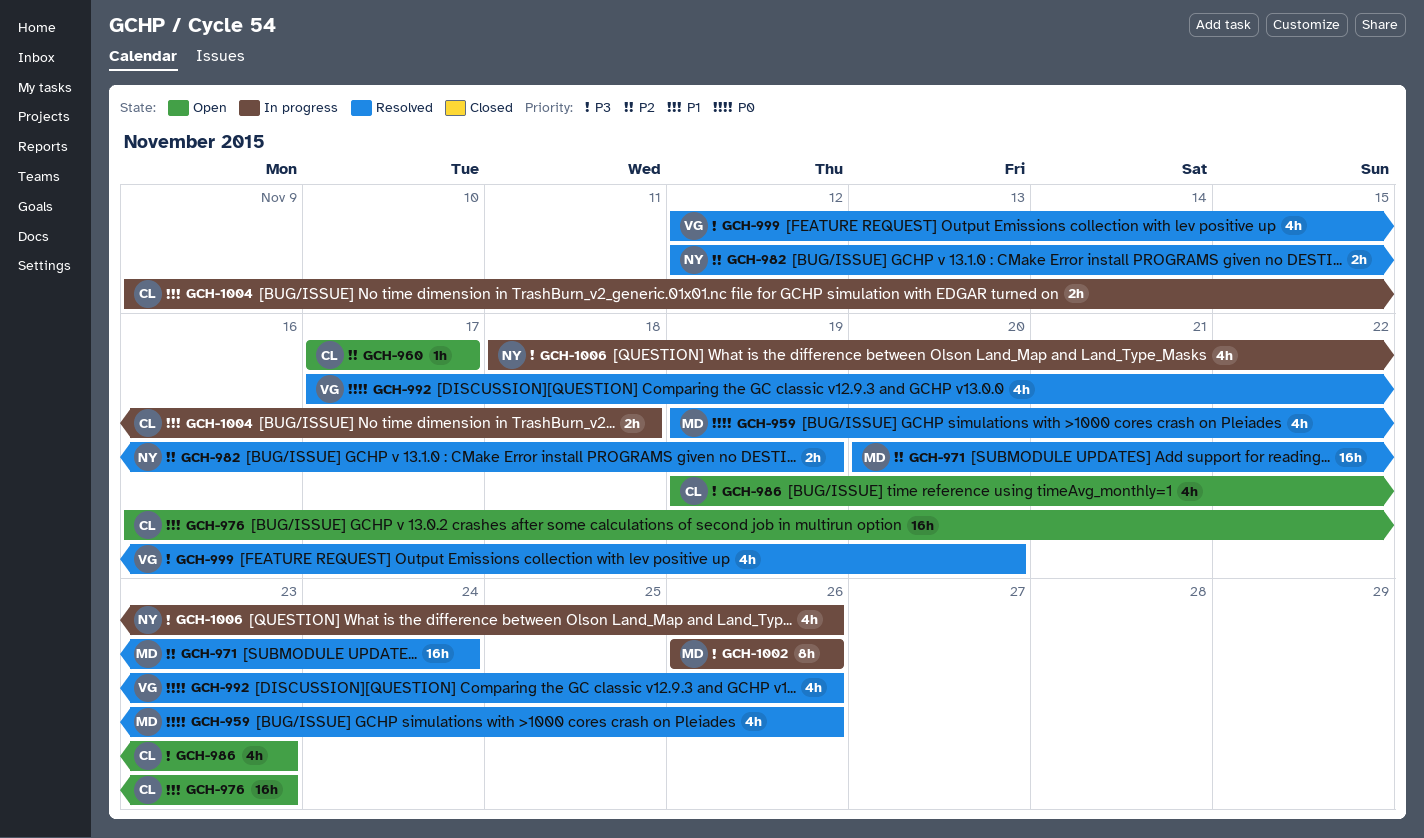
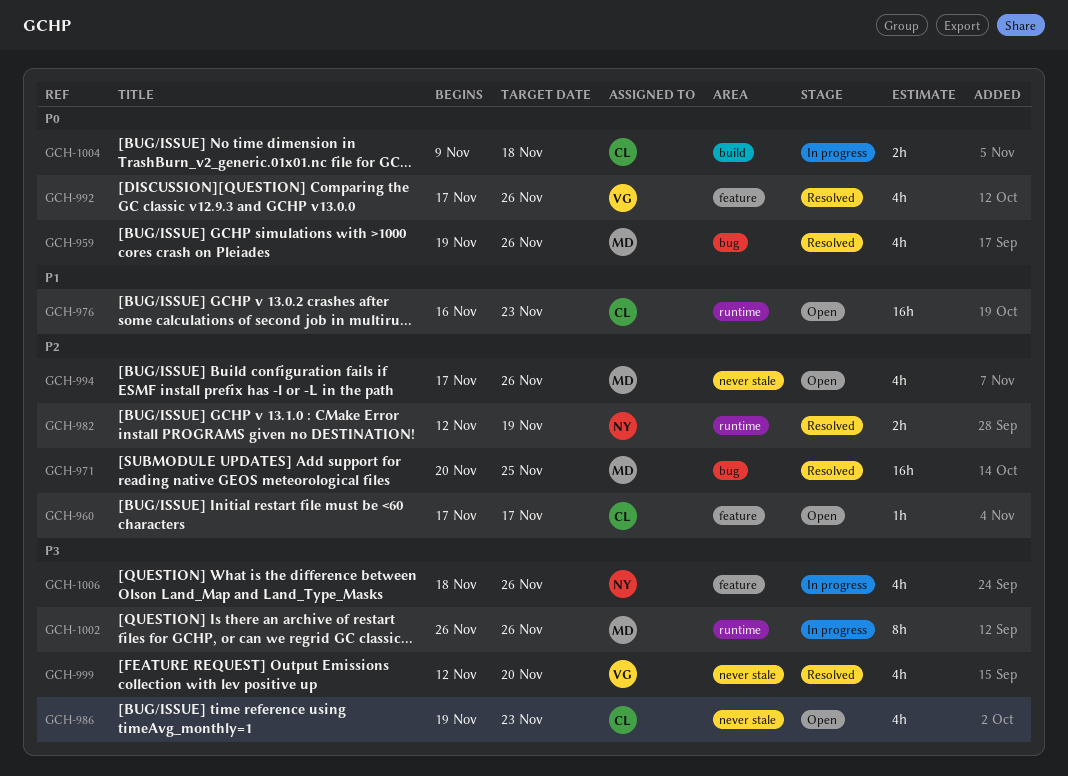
GCH-971, due: Nov 24 -> Nov 25
GCH-994: none -> present
GCH-1004, priority: P1 -> P0

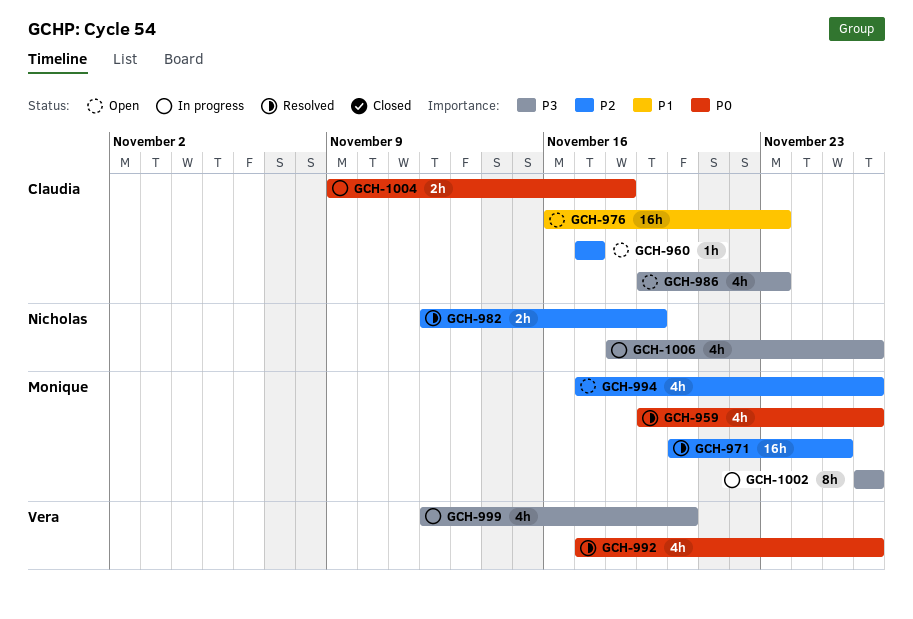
GCH-999, status: Resolved -> In progress

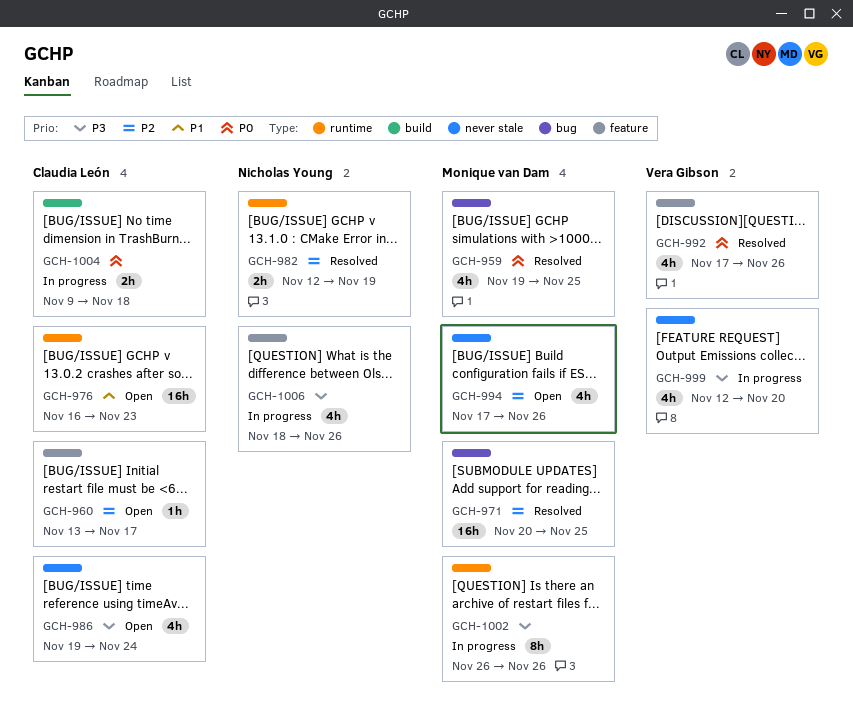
GCH-959, due: Nov 26 -> Nov 25
GCH-960, start: Nov 17 -> Nov 13
GCH-986, due: Nov 23 -> Nov 24

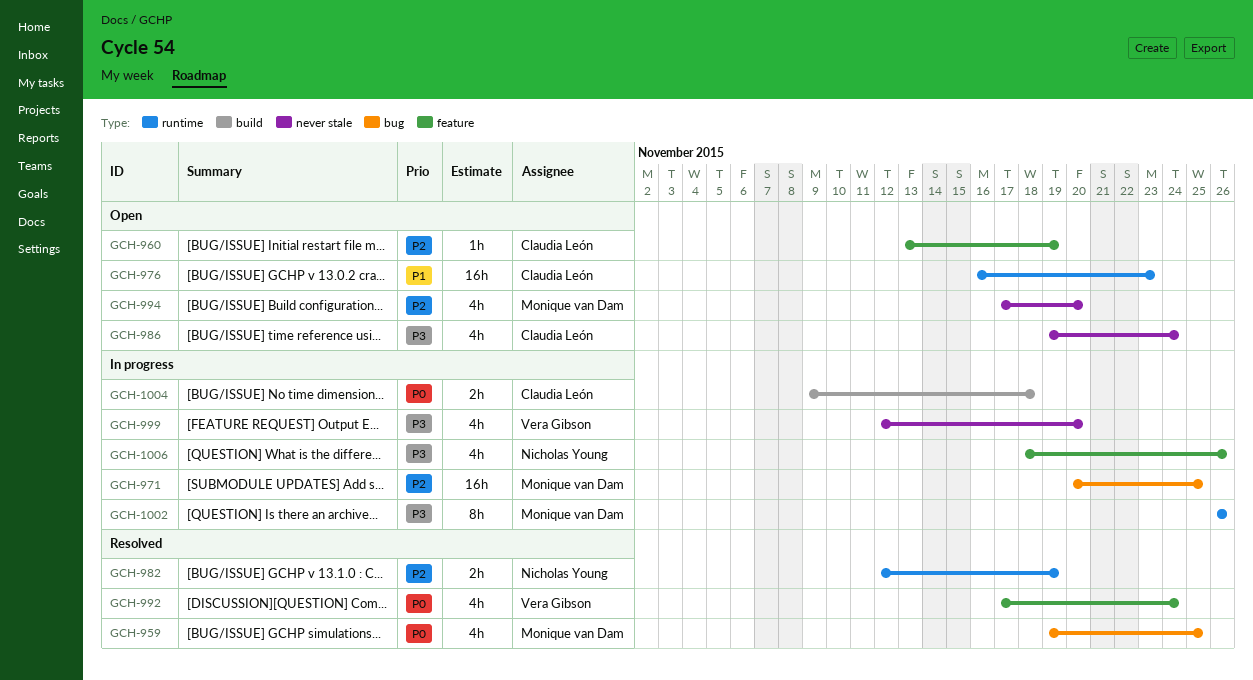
GCH-960, due: Nov 17 -> Nov 19
GCH-971, status: Resolved -> In progress
GCH-992, due: Nov 26 -> Nov 24
GCH-994, due: Nov 26 -> Nov 20

